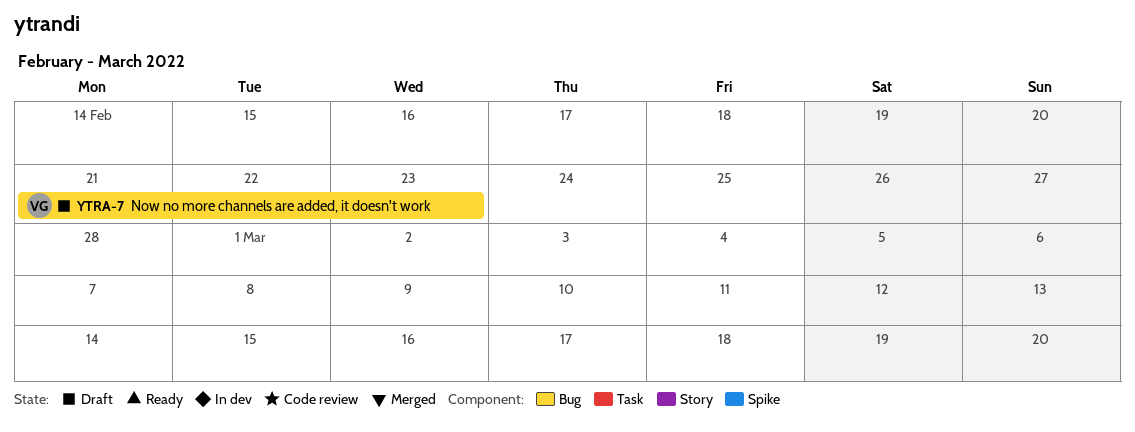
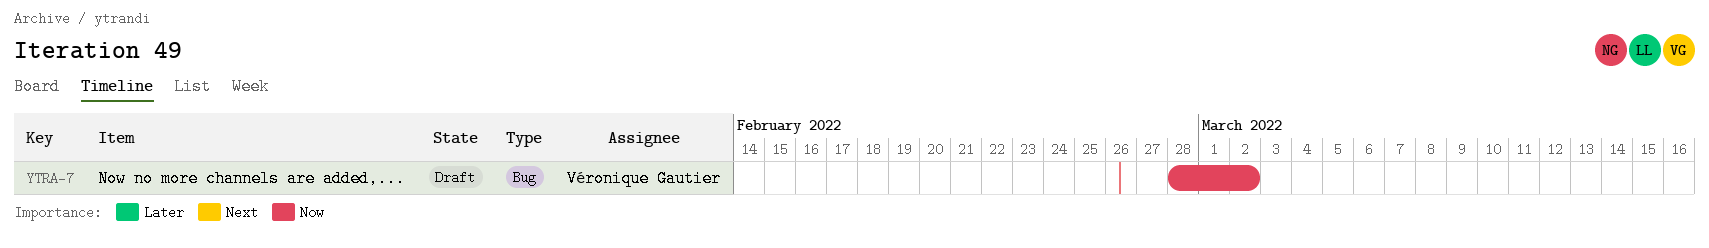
YTRA-7, start: Feb 21 -> Feb 28
YTRA-7, due: Feb 23 -> Mar 2

